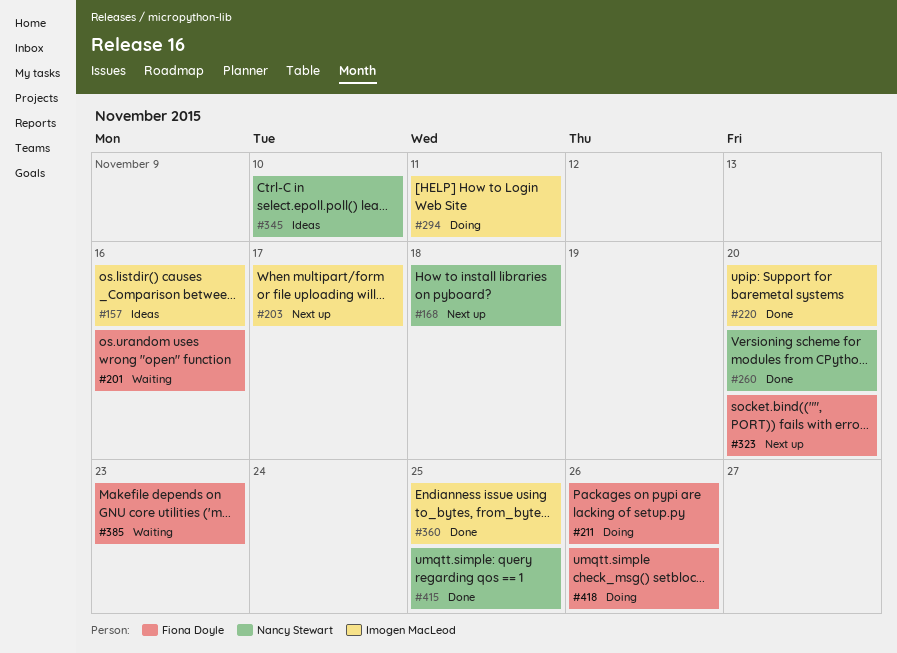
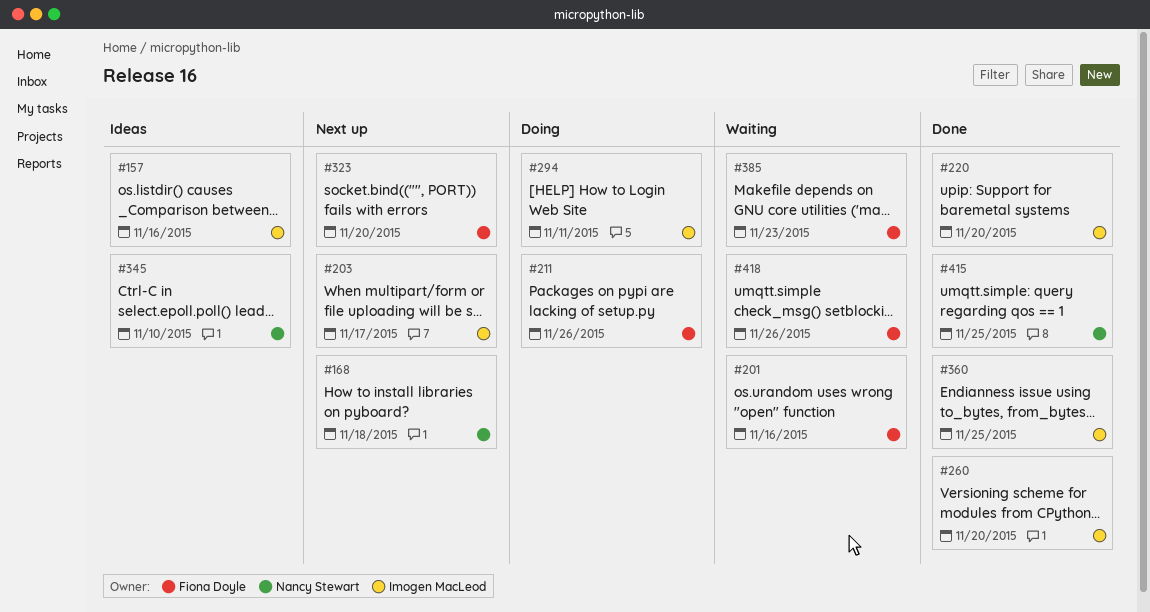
#260, owner: Nancy Stewart -> Imogen MacLeod
#418, status: Doing -> Waiting

